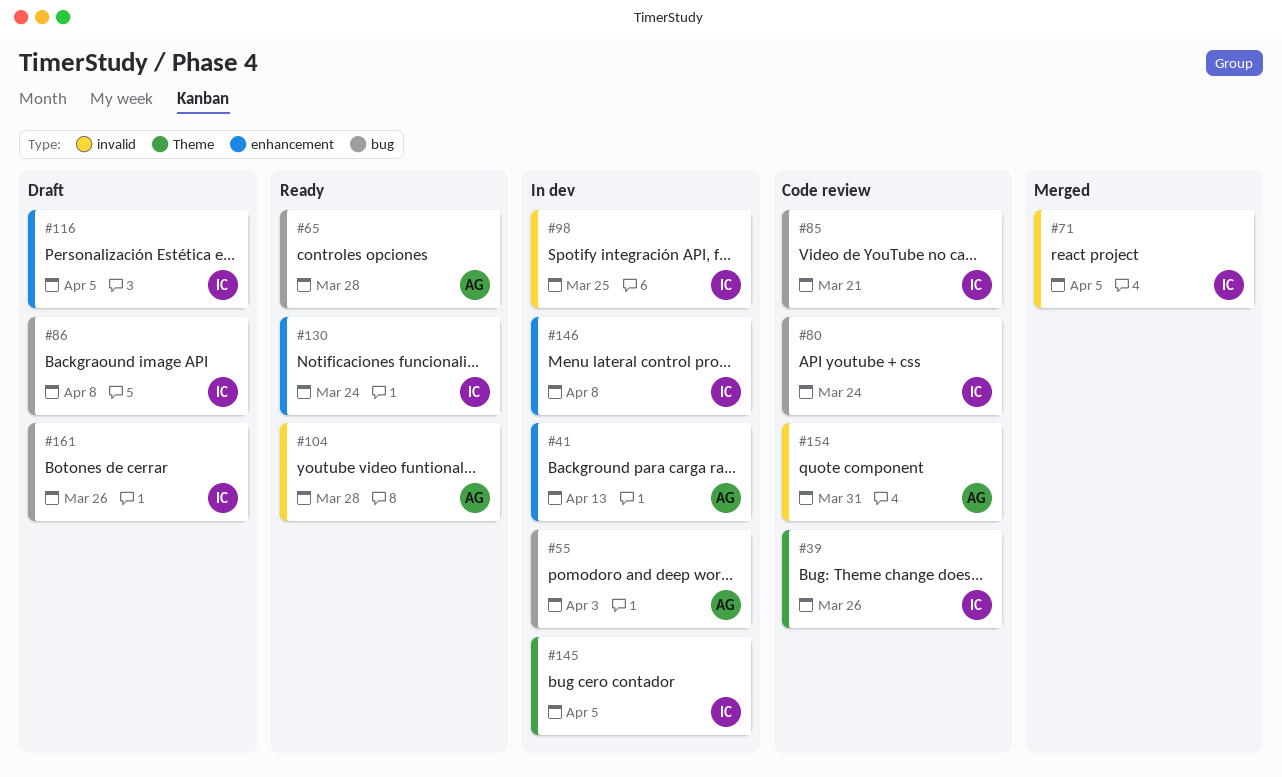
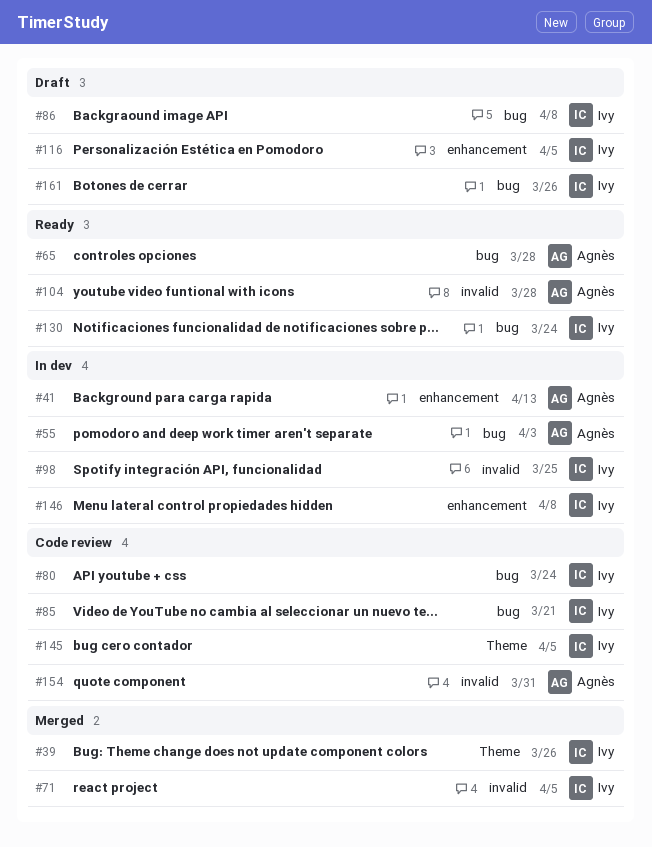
#39, status: Code review -> Merged
#130, label: enhancement -> bug
#145, status: In dev -> Code review

